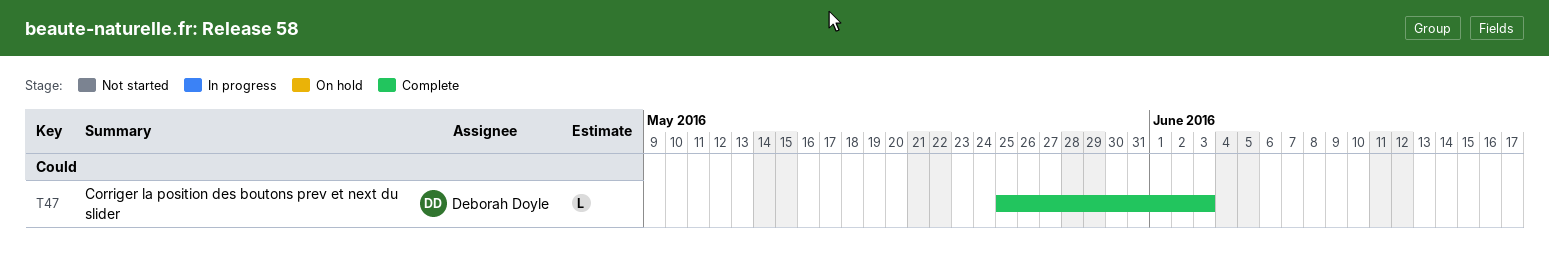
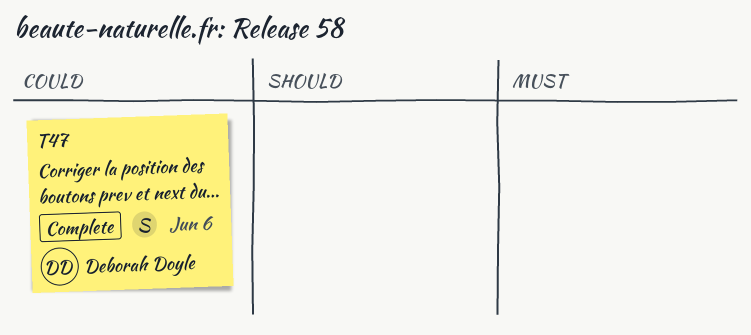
T47, estimate: L -> S
T47, due: Jun 3 -> Jun 6

